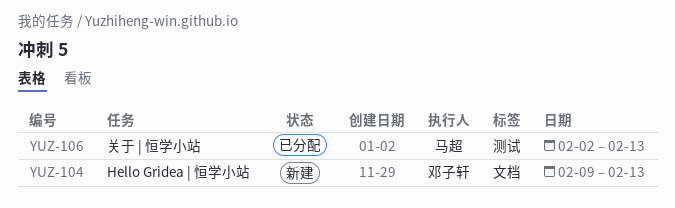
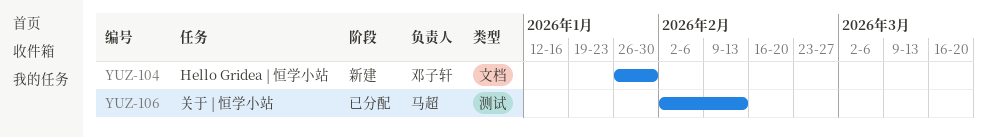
YUZ-104, start: Feb 9 -> Jan 26
YUZ-104, due: Feb 13 -> Jan 30

